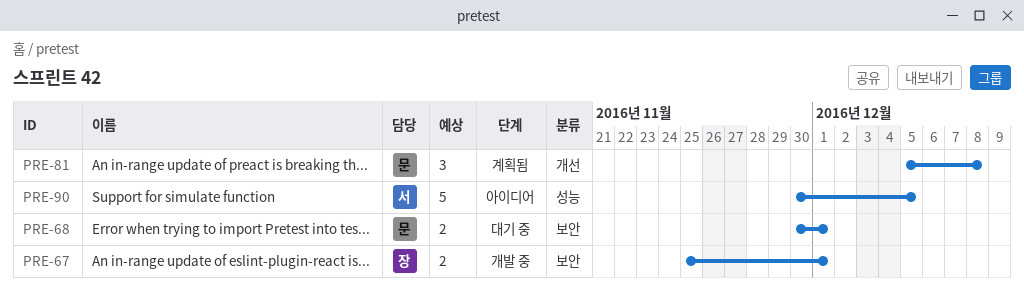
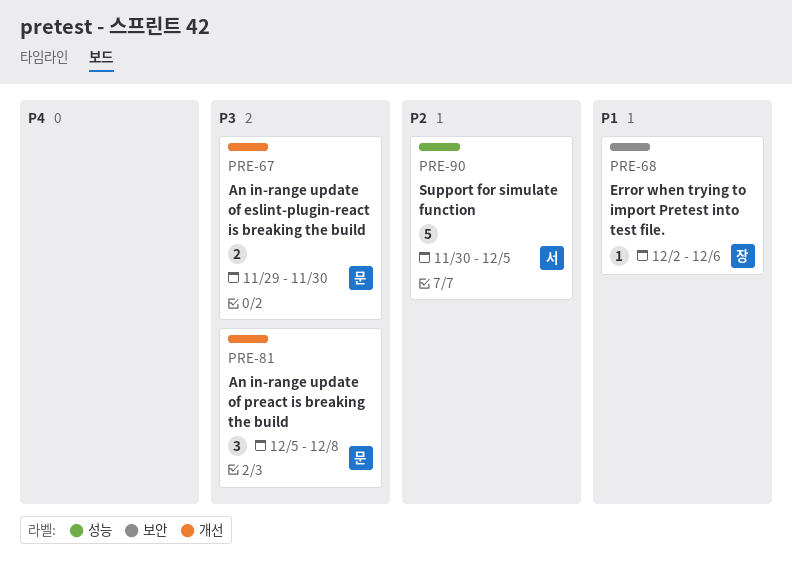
PRE-67, owner: 장 -> 문
PRE-67, label: 보안 -> 개선
PRE-67, start: Nov 25 -> Nov 29
PRE-67, due: Dec 1 -> Nov 30
PRE-68, owner: 문 -> 장
PRE-68, estimate: 2 -> 1
PRE-68, start: Nov 30 -> Dec 2
PRE-68, due: Dec 1 -> Dec 6

